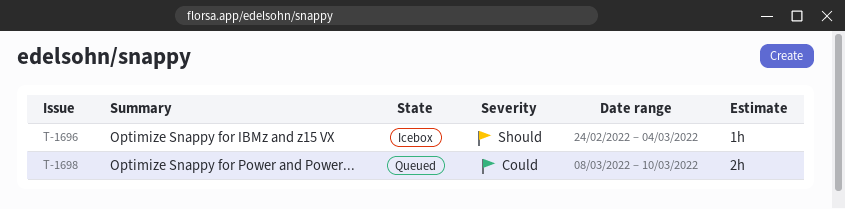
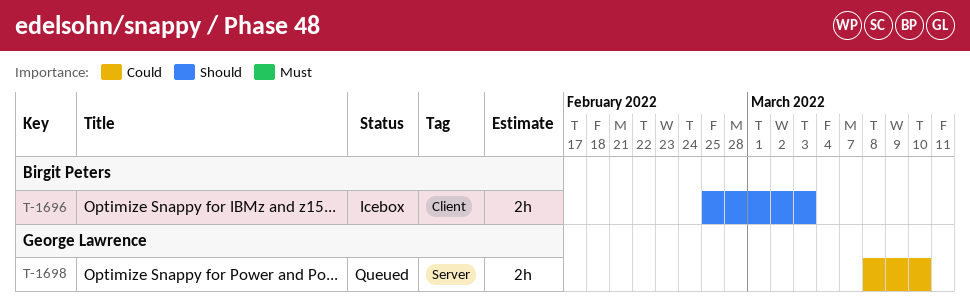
T-1696, estimate: 1h -> 2h
T-1696, start: Feb 24 -> Feb 25
T-1696, due: Mar 4 -> Mar 3

